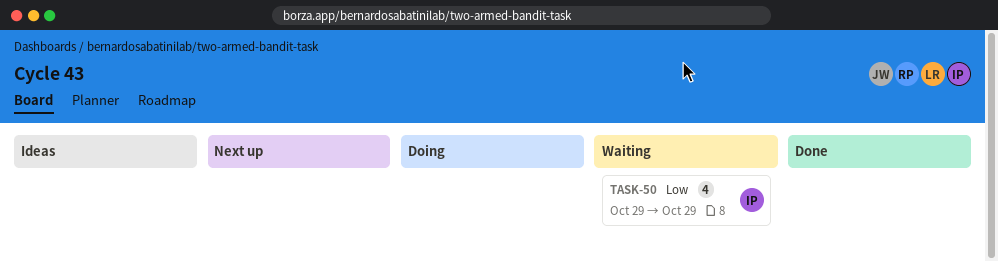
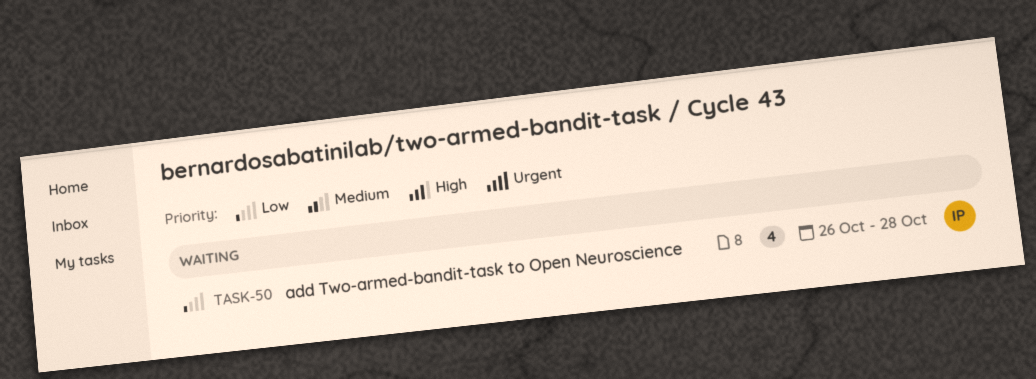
TASK-50, start: Oct 29 -> Oct 26
TASK-50, due: Oct 29 -> Oct 28

